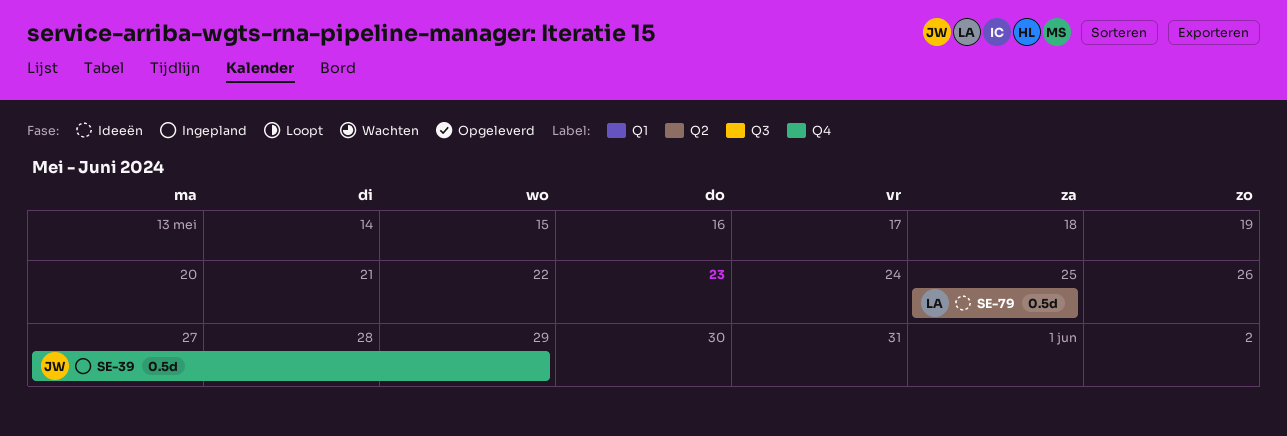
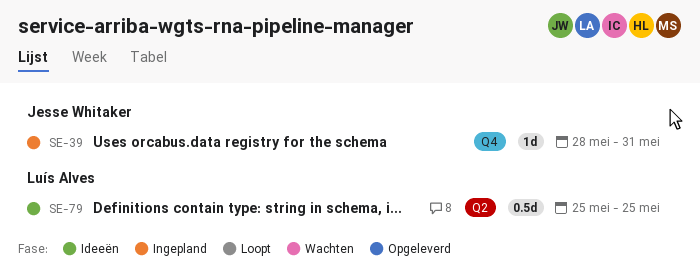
SE-39, estimate: 0.5d -> 1d
SE-39, start: May 27 -> May 28
SE-39, due: May 29 -> May 31

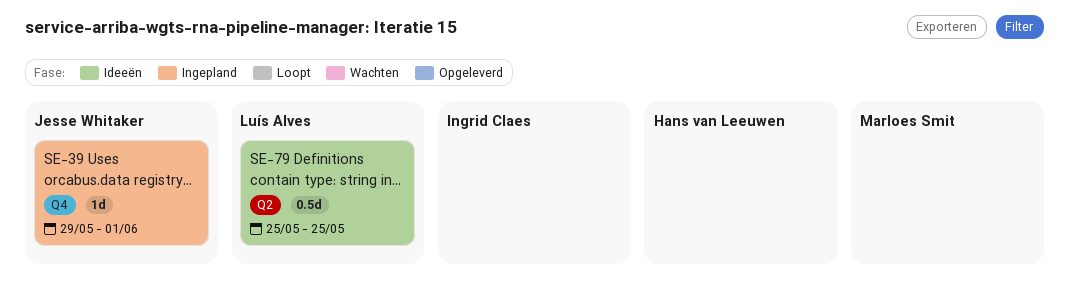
SE-39, start: May 28 -> May 29
SE-39, due: May 31 -> Jun 1

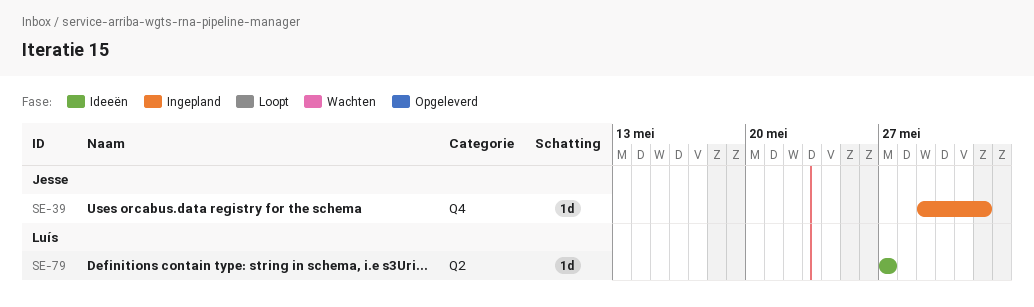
SE-79, estimate: 0.5d -> 1d
SE-79, start: May 25 -> May 27
SE-79, due: May 25 -> May 27

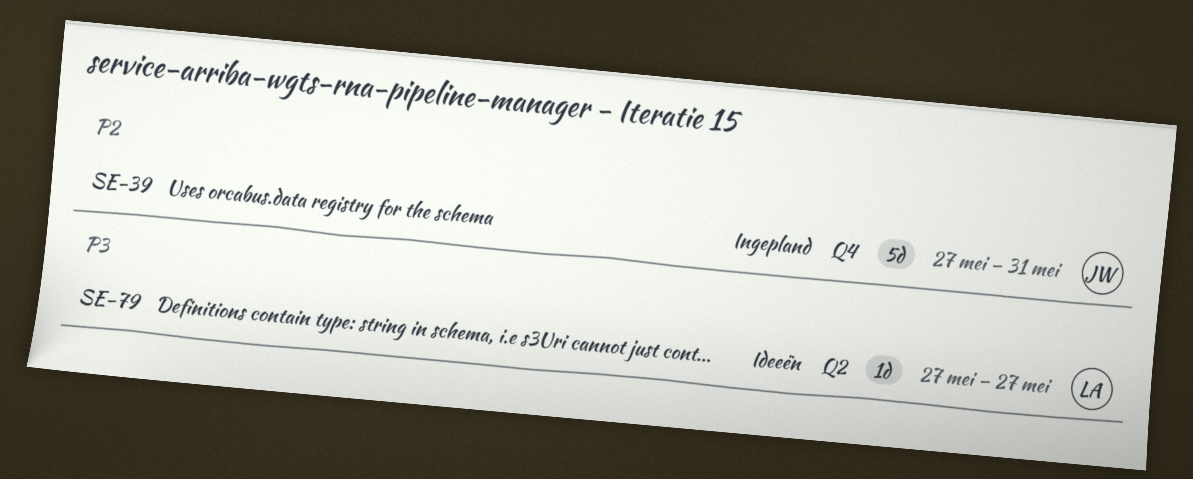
SE-39, estimate: 1d -> 5d
SE-39, start: May 29 -> May 27
SE-39, due: Jun 1 -> May 31

